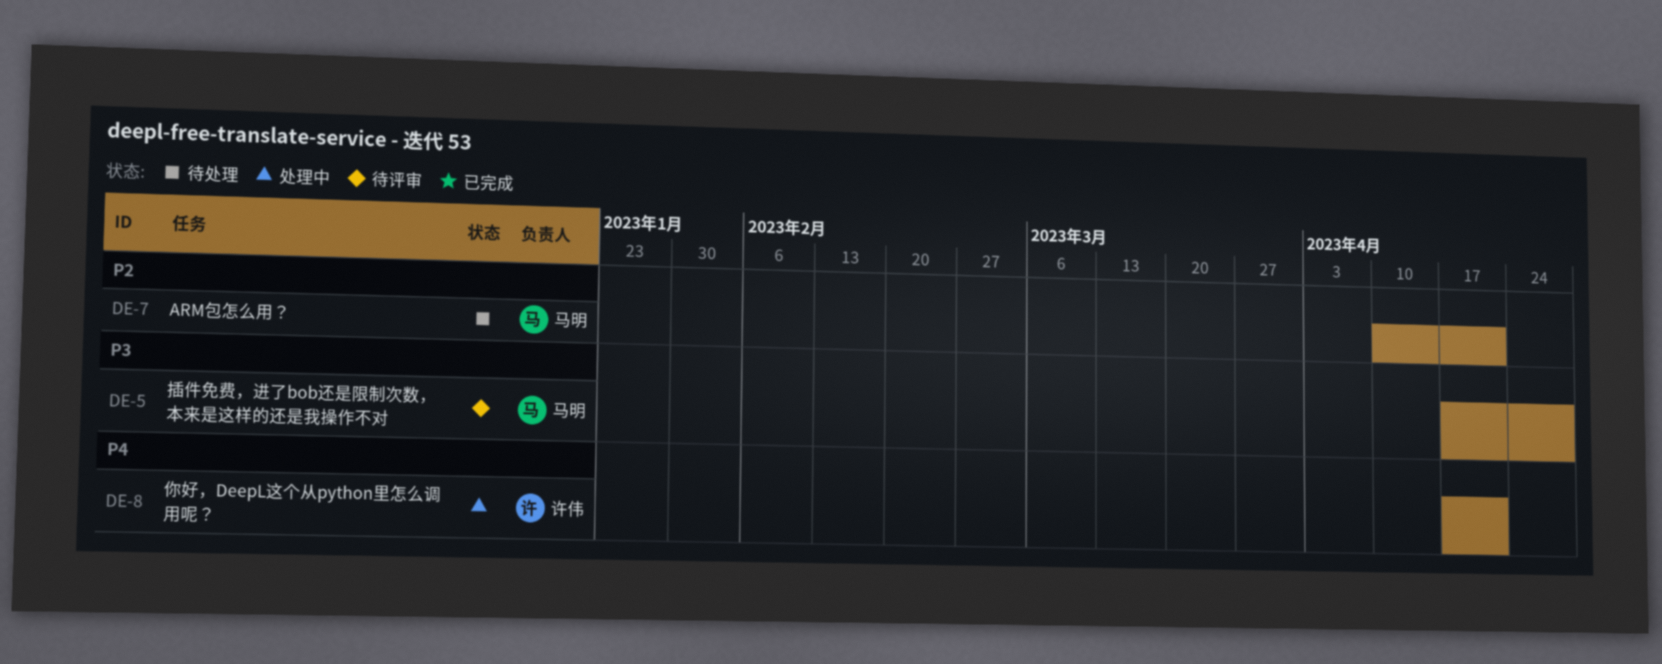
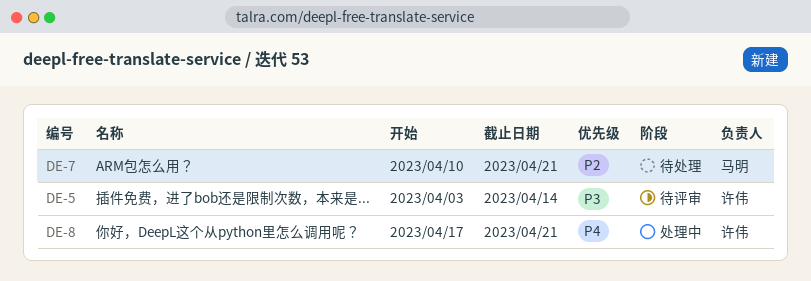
DE-5, owner: 马明 -> 许伟
DE-5, start: Apr 17 -> Apr 3
DE-5, due: Apr 28 -> Apr 14

